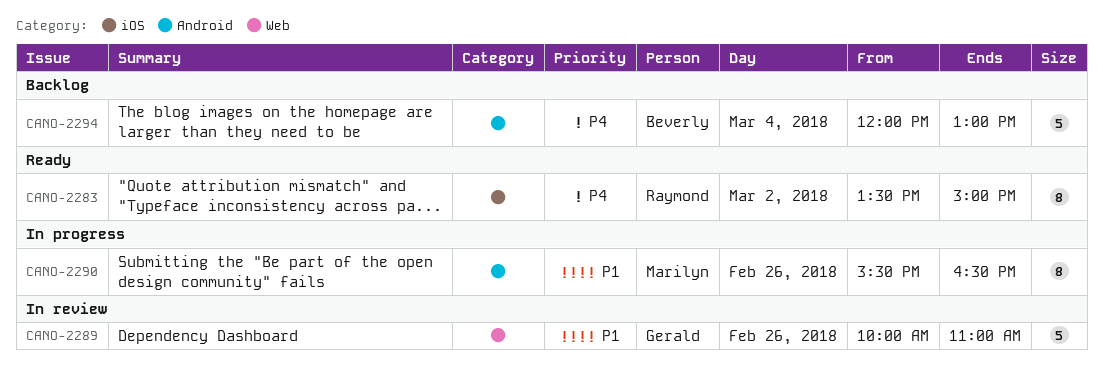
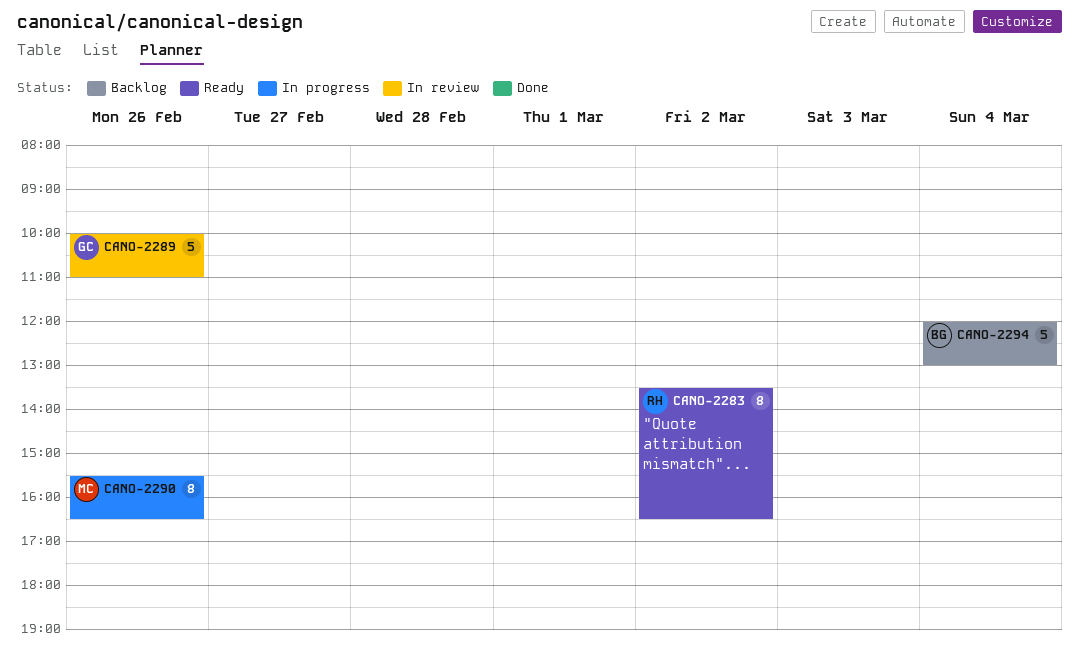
CANO-2283, ends: 15:00 -> 16:30

